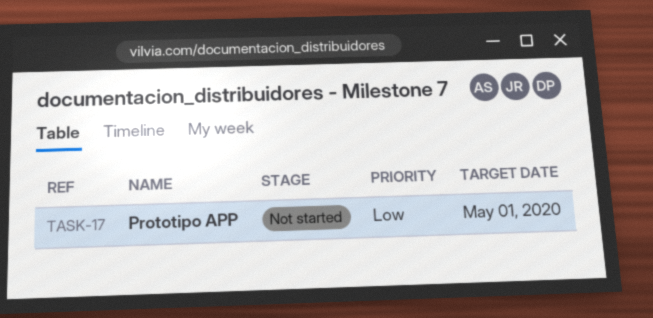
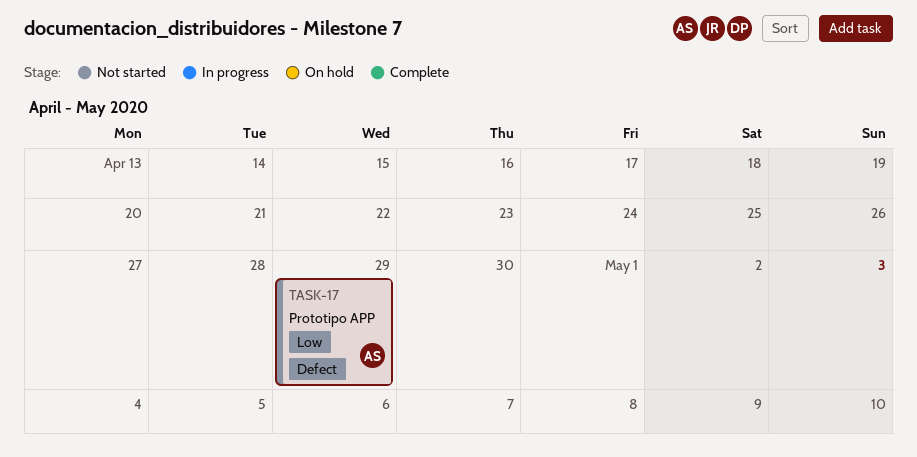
TASK-17, due: May 1 -> Apr 29

